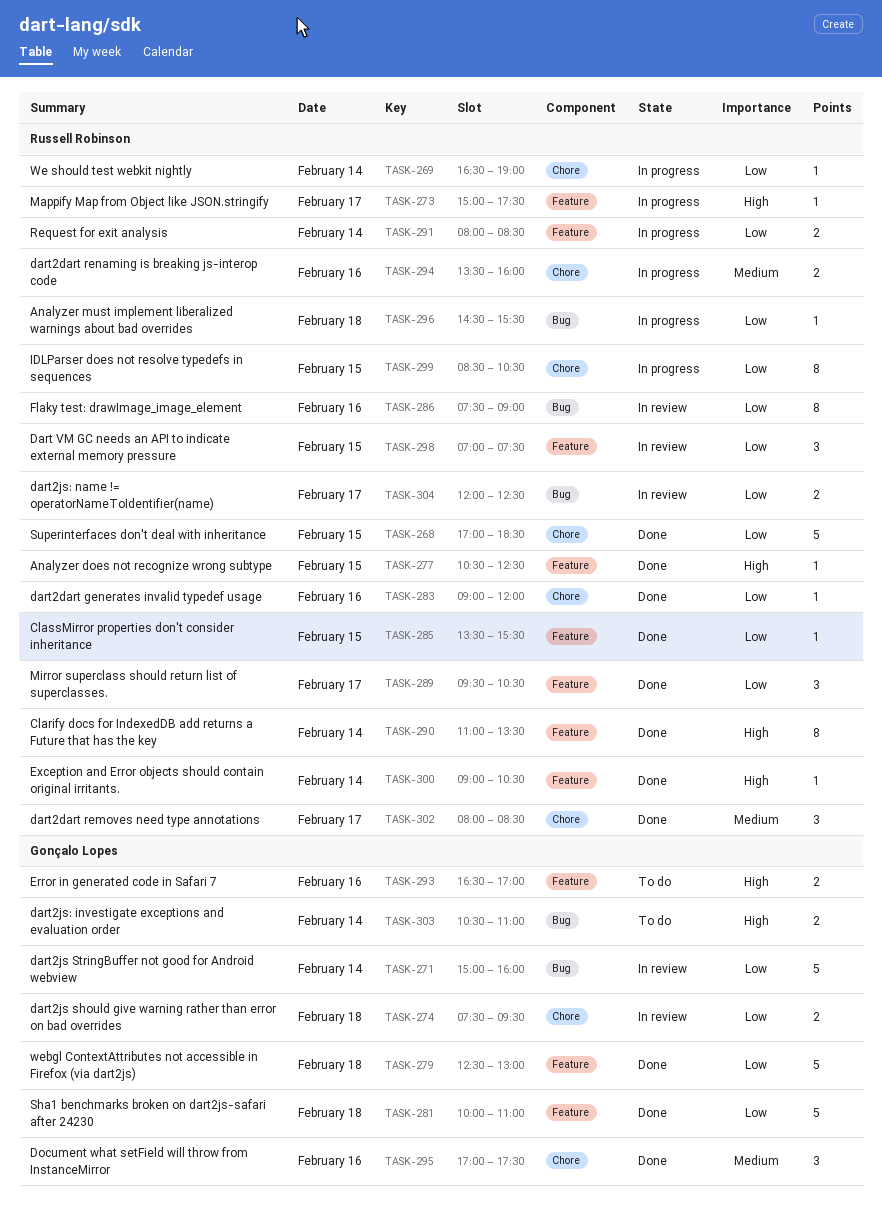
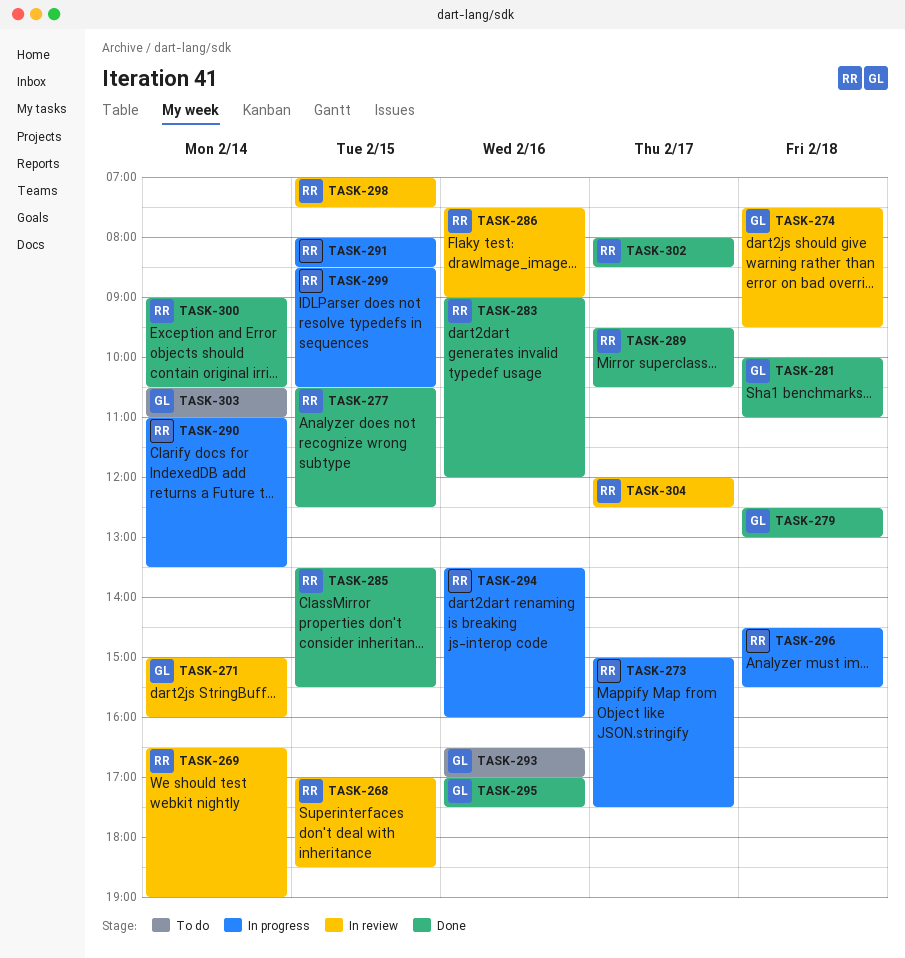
TASK-268, status: Done -> In review
TASK-269, status: In progress -> In review
TASK-290, status: Done -> In progress
TASK-291, day: Feb 14 -> Feb 15

